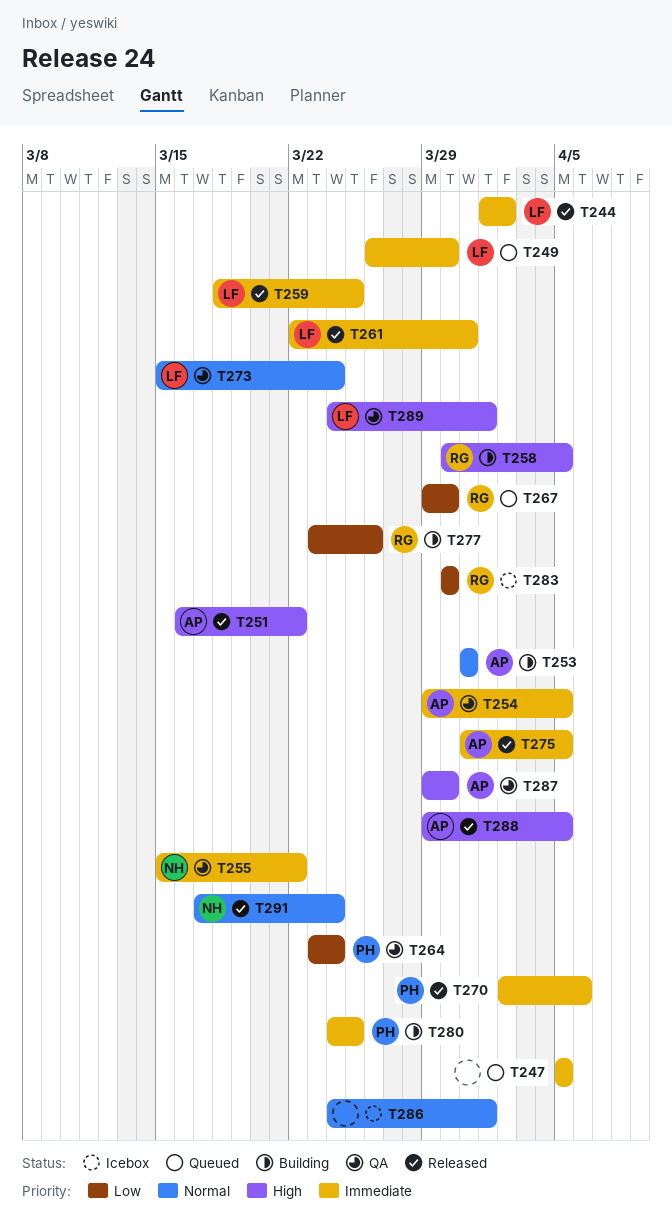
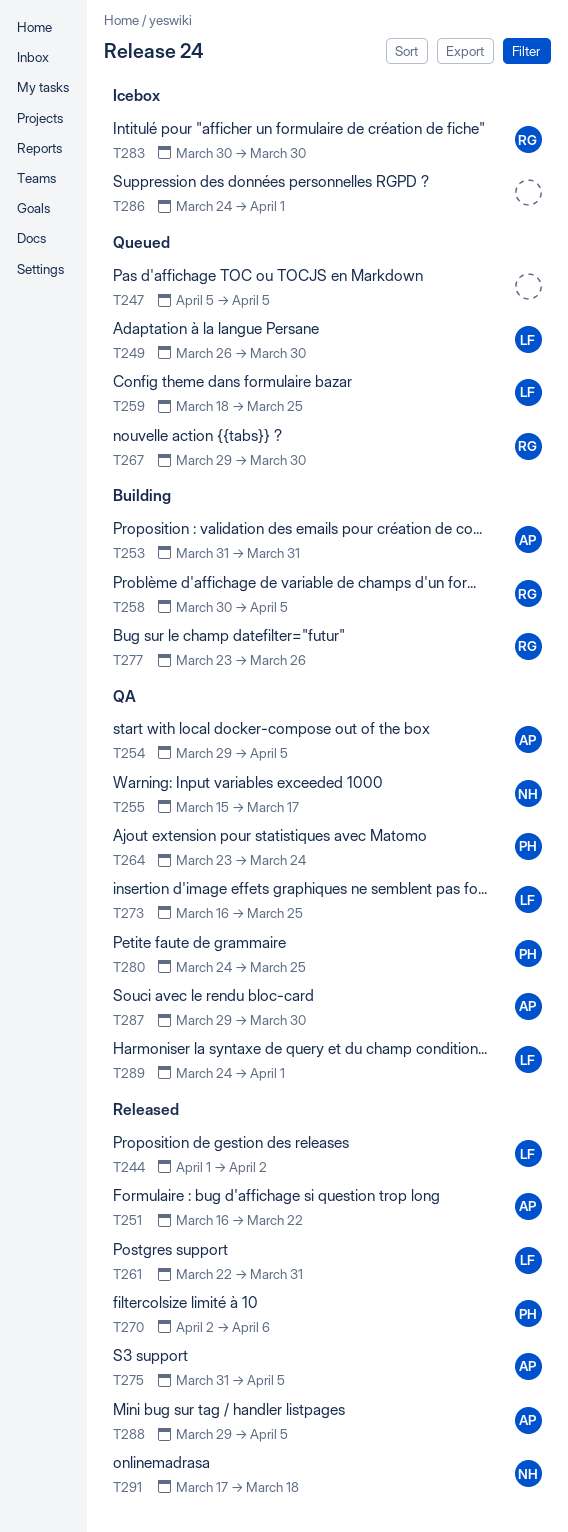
T255, due: Mar 22 -> Mar 17
T259, status: Released -> Queued
T273, start: Mar 15 -> Mar 16
T273, due: Mar 24 -> Mar 25
T280, status: Building -> QA
T291, due: Mar 24 -> Mar 18

